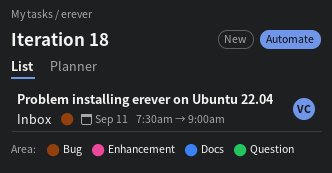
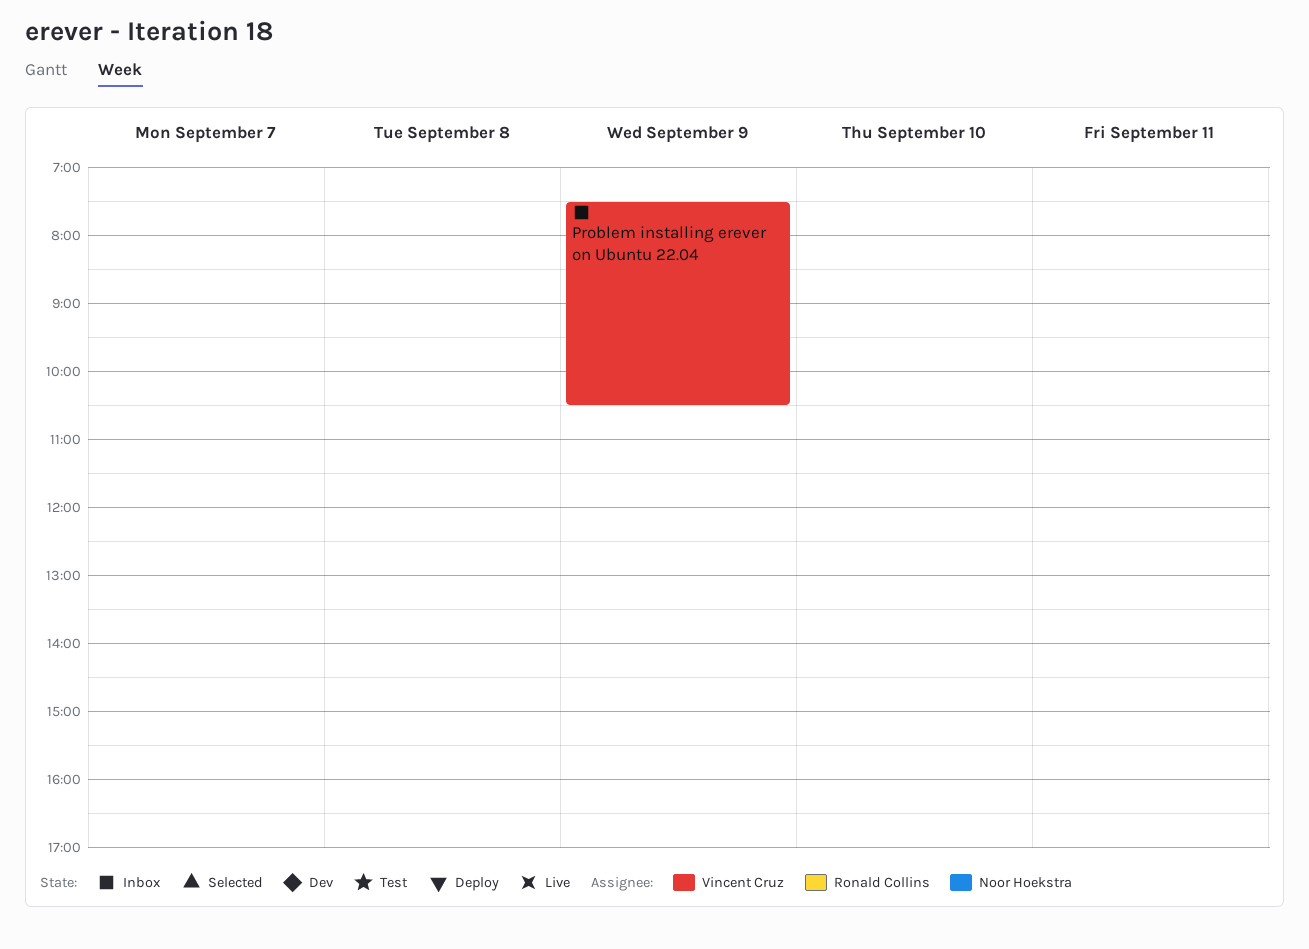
Problem installing erever on Ubuntu 22.04, day: Sep 11 -> Sep 9
Problem installing erever on Ubuntu 22.04, ends: 09:00 -> 10:30

